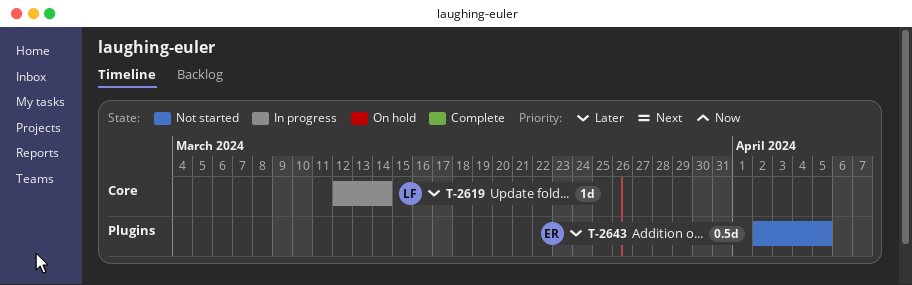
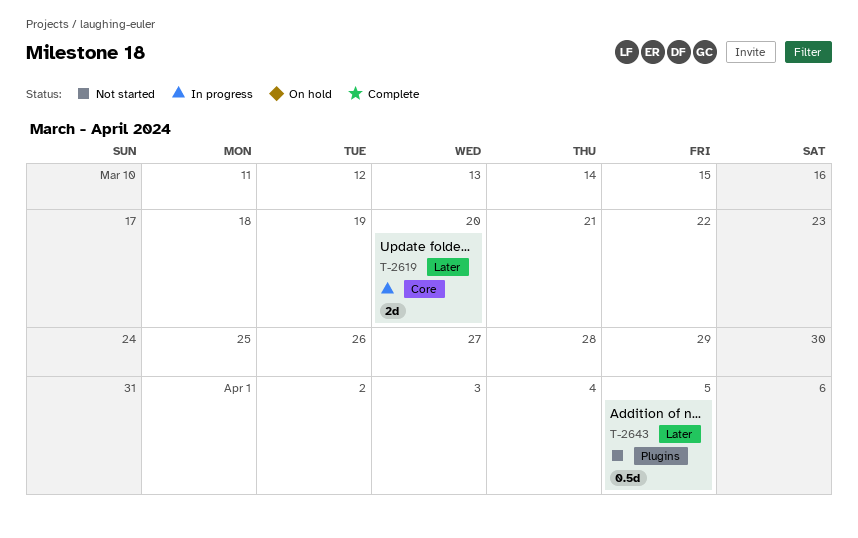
T-2619, estimate: 1d -> 2d
T-2619, due: Mar 14 -> Mar 20

